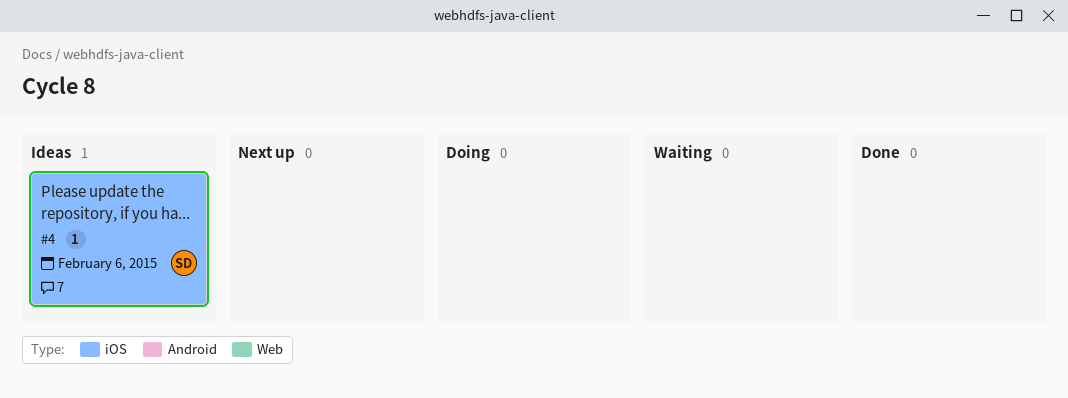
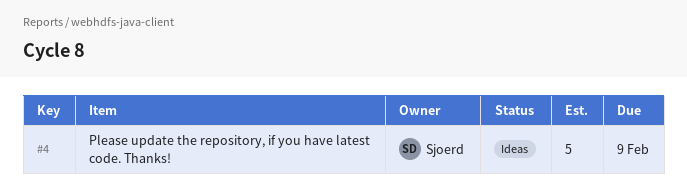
#4, estimate: 1 -> 5
#4, due: Feb 6 -> Feb 9

